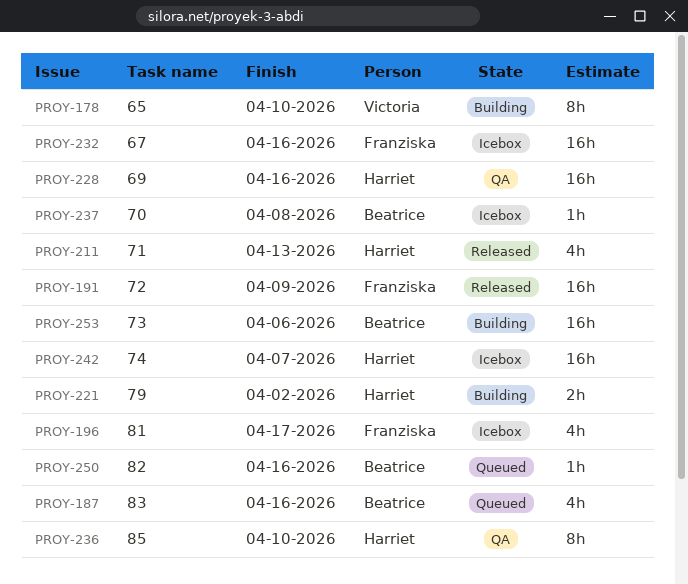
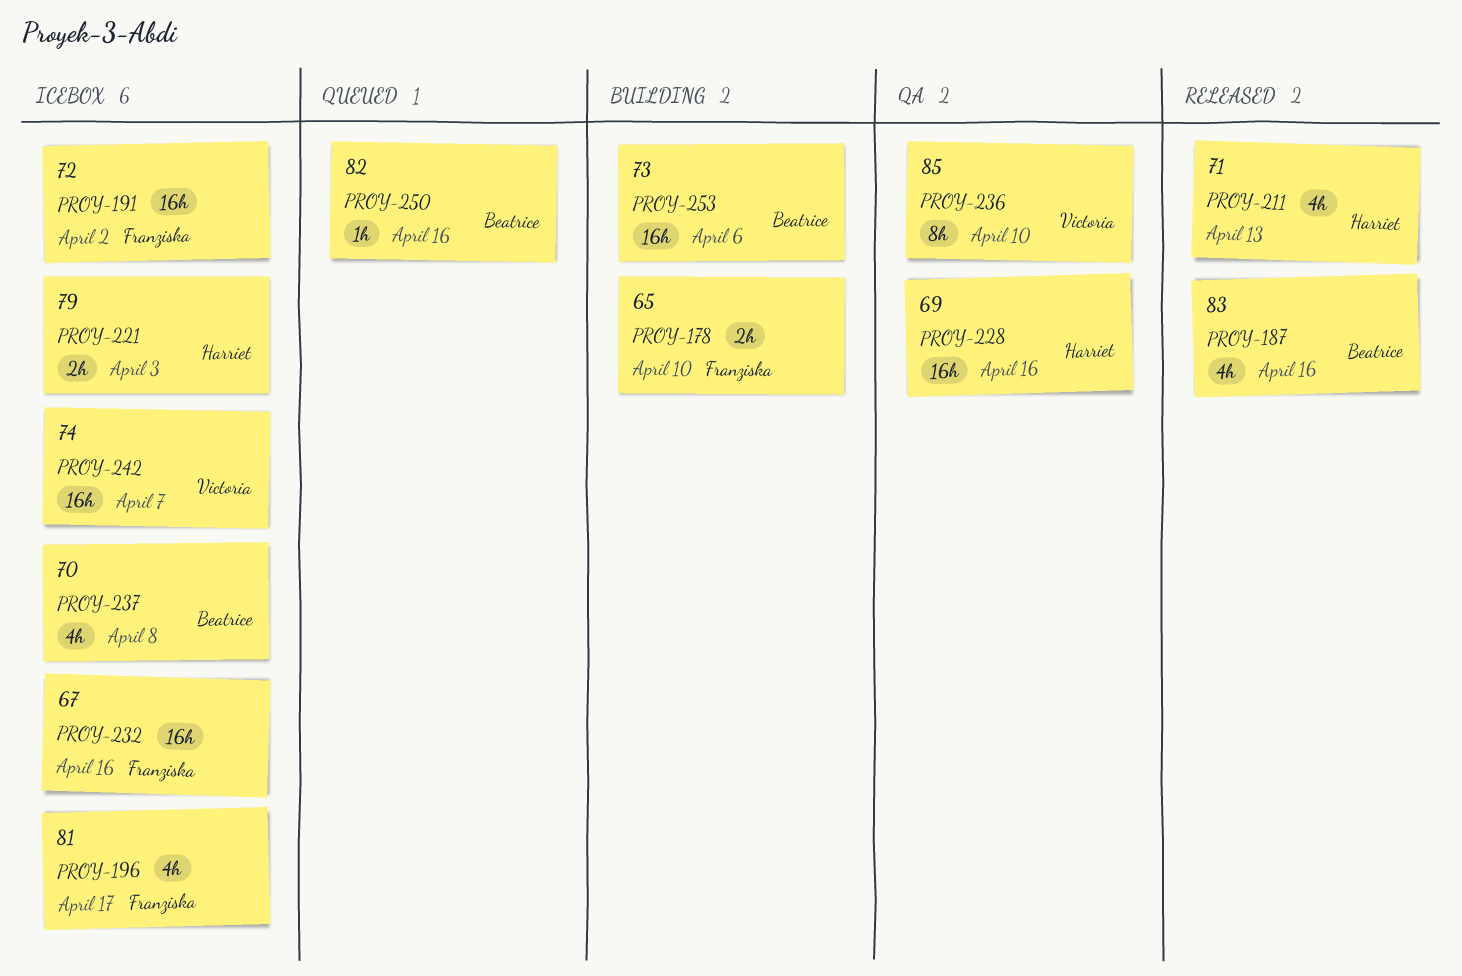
PROY-178, owner: Victoria -> Franziska
PROY-178, estimate: 8h -> 2h
PROY-187, status: Queued -> Released
PROY-191, status: Released -> Icebox
PROY-191, due: Apr 9 -> Apr 2
PROY-221, status: Building -> Icebox
PROY-221, due: Apr 2 -> Apr 3
PROY-236, owner: Harriet -> Victoria
PROY-237, estimate: 1h -> 4h
PROY-242, owner: Harriet -> Victoria

